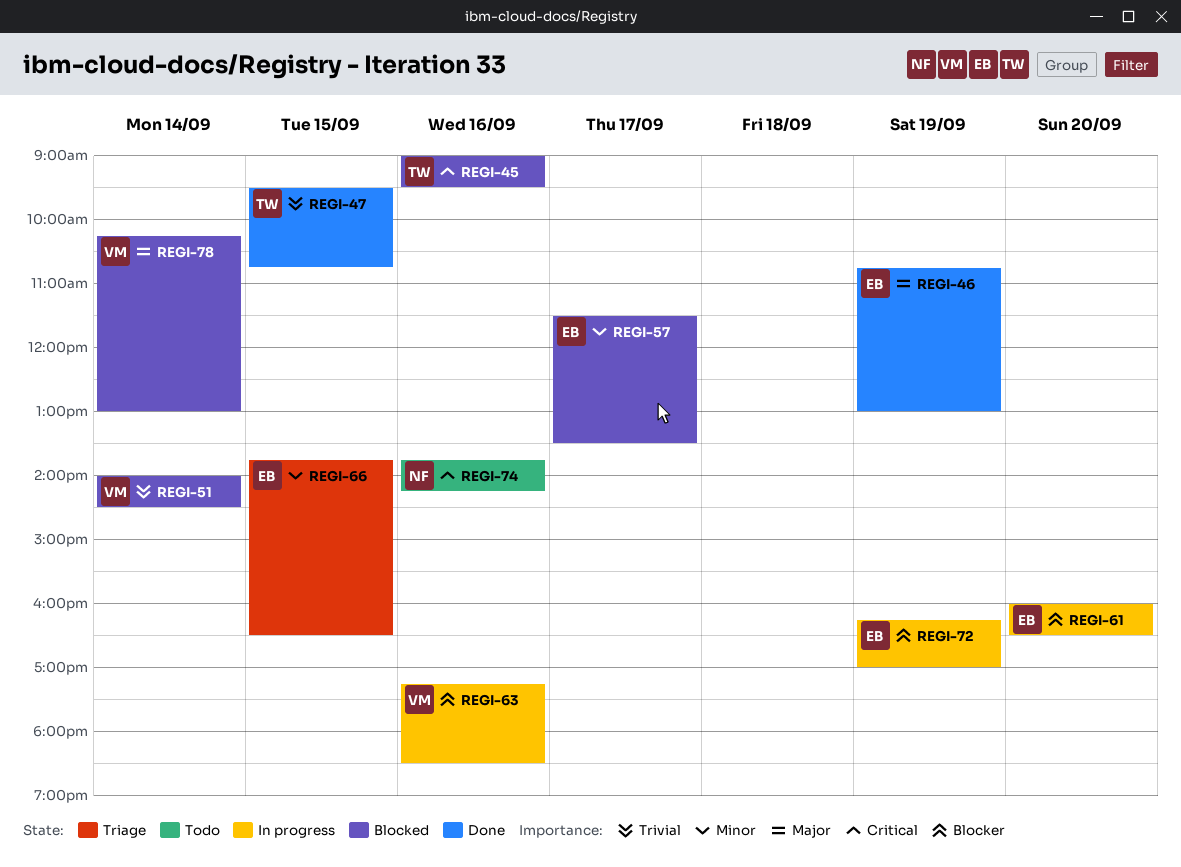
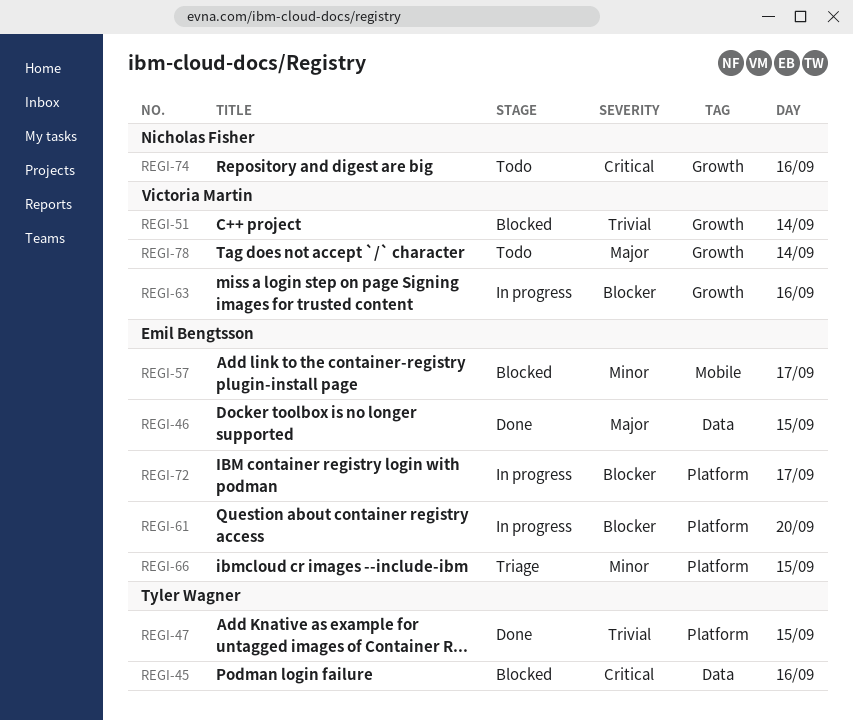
REGI-46, day: Sep 19 -> Sep 15
REGI-72, day: Sep 19 -> Sep 17
REGI-78, status: Blocked -> Todo

